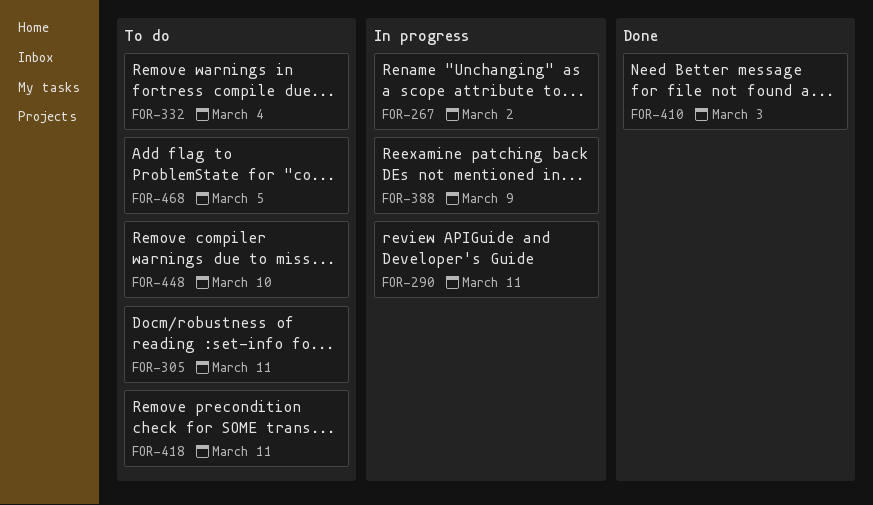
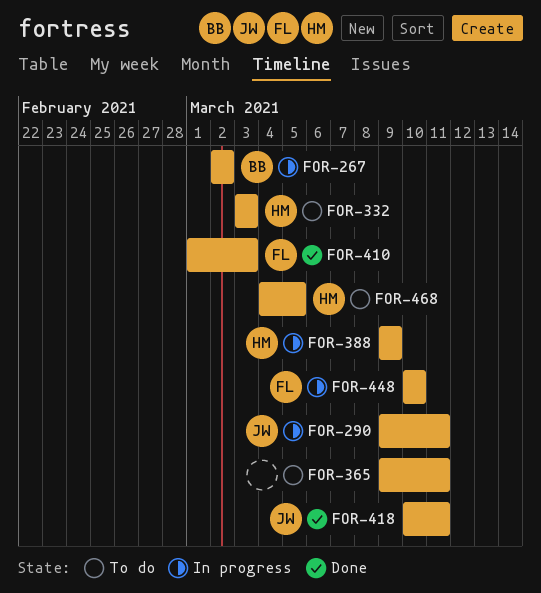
FOR-305: present -> none
FOR-332, due: Mar 4 -> Mar 3
FOR-365: none -> present
FOR-418, status: To do -> Done
FOR-448, status: To do -> In progress

